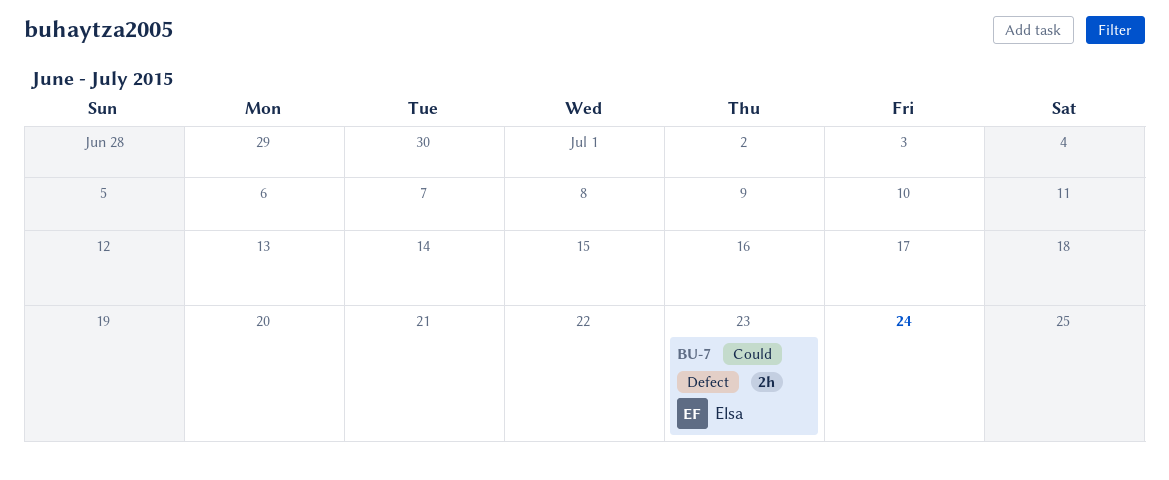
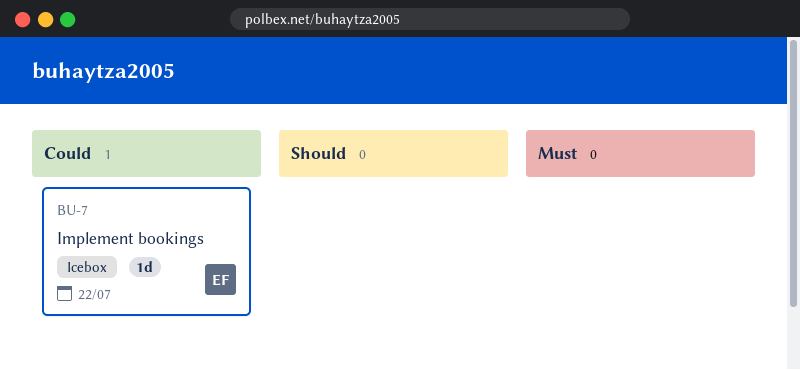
BU-7, estimate: 2h -> 1d
BU-7, due: Jul 23 -> Jul 22

